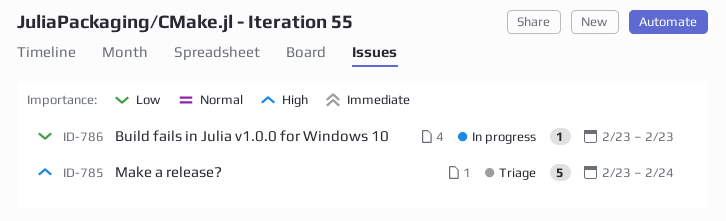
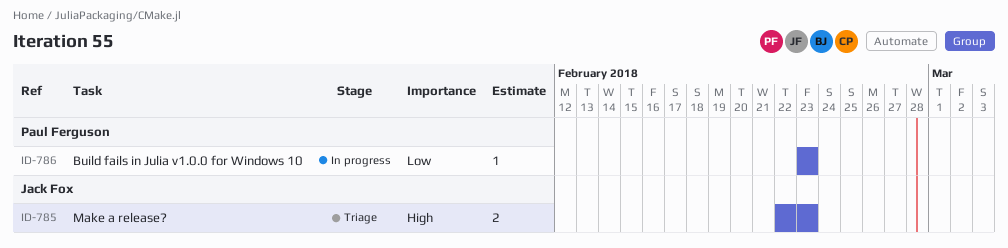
ID-785, estimate: 5 -> 2
ID-785, start: Feb 23 -> Feb 22
ID-785, due: Feb 24 -> Feb 23

